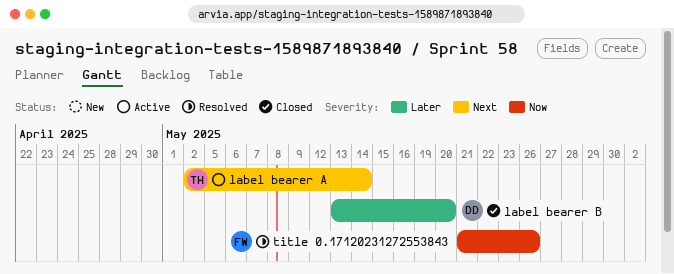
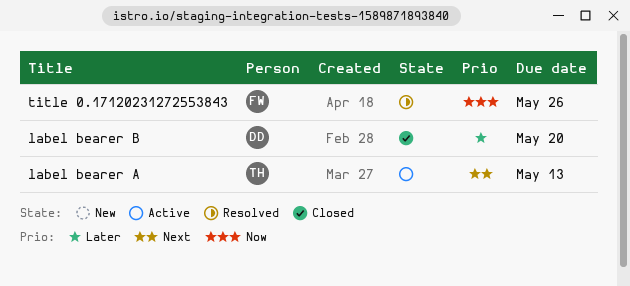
label bearer A, due: May 14 -> May 13

